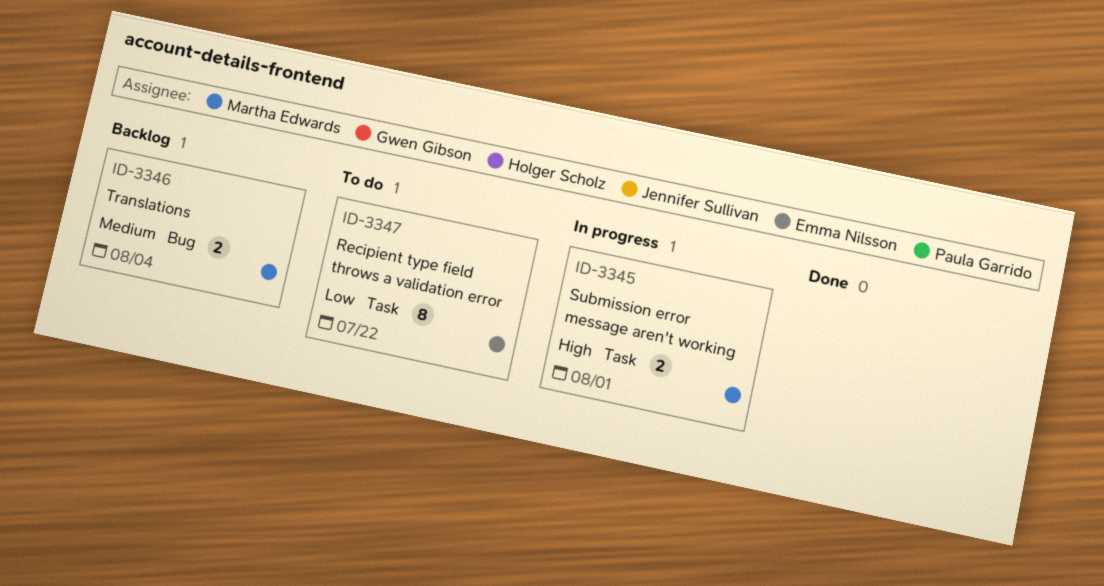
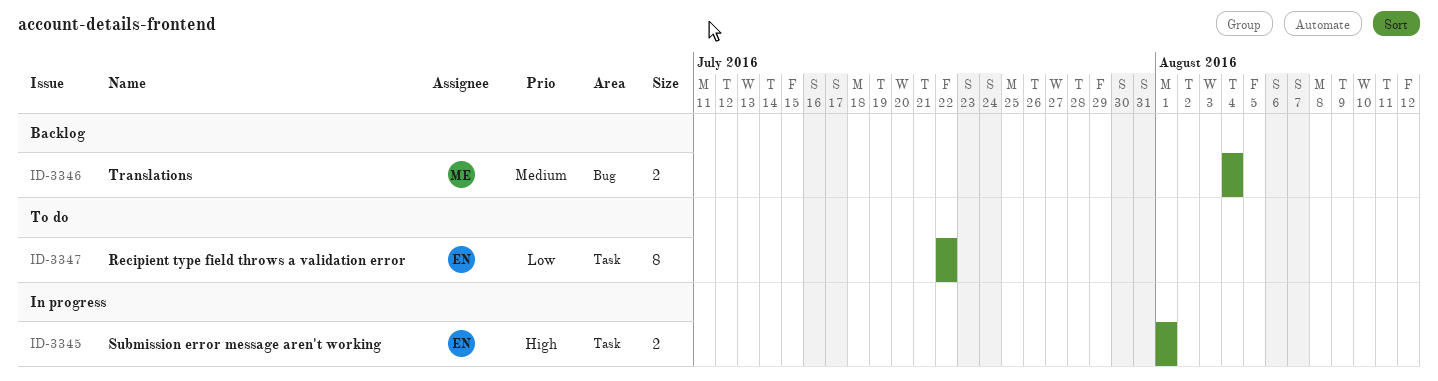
ID-3345, owner: Martha Edwards -> Emma Nilsson

